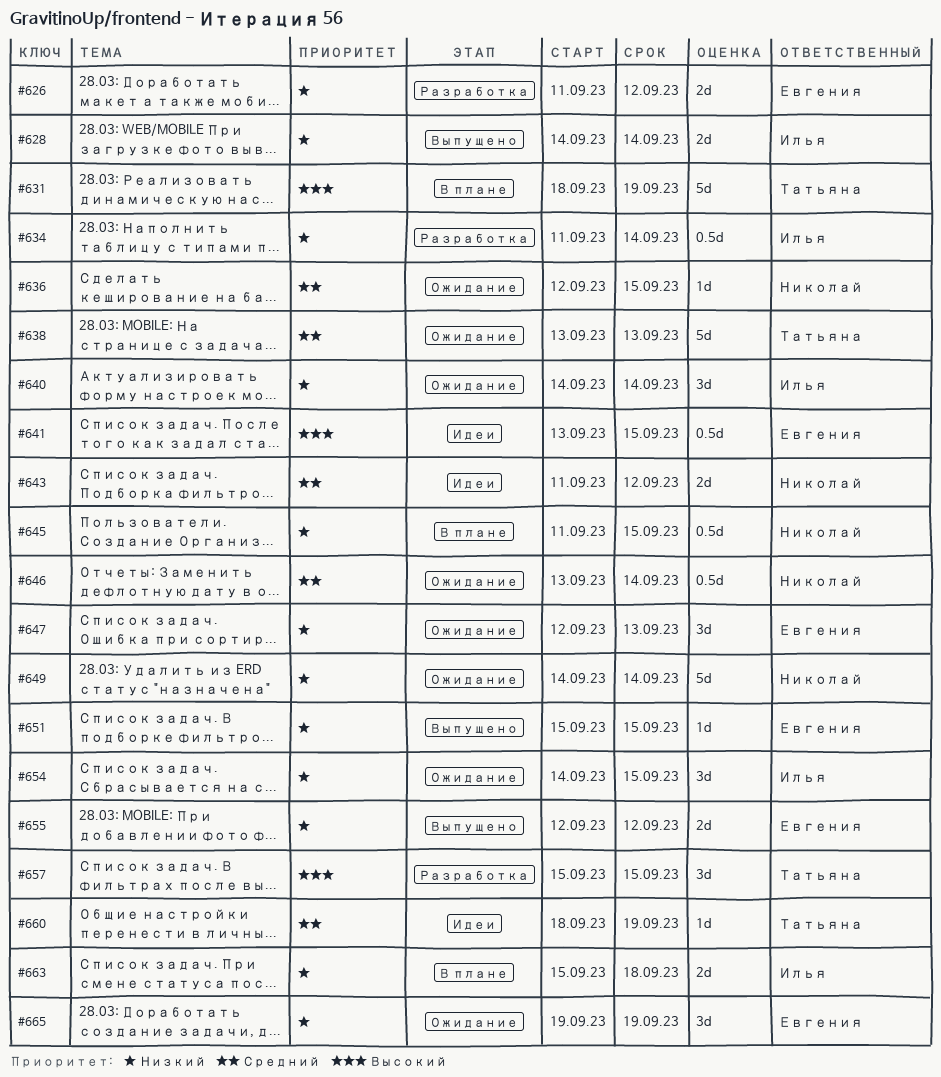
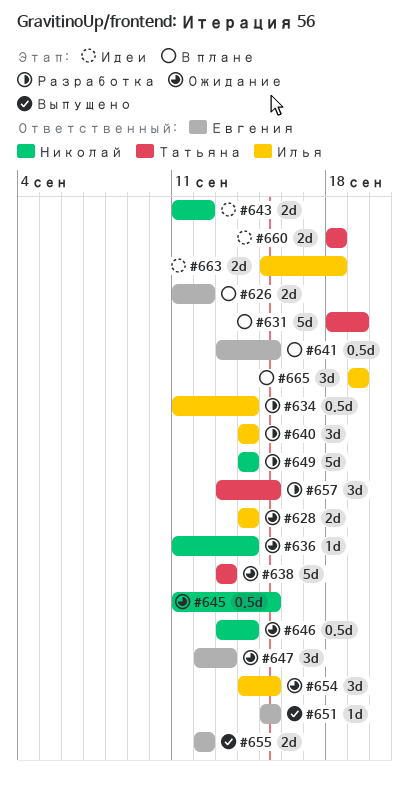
#626, status: Разработка -> В плане
#628, status: Выпущено -> Ожидание
#636, start: Sep 12 -> Sep 11
#636, due: Sep 15 -> Sep 14
#640, status: Ожидание -> Разработка
#641, status: Идеи -> В плане
#645, status: В плане -> Ожидание
#649, status: Ожидание -> Разработка
#657, start: Sep 15 -> Sep 13
#660, estimate: 1d -> 2d
#660, due: Sep 19 -> Sep 18
#663, status: В плане -> Идеи
#665, status: Ожидание -> В плане
#665, owner: Евгения -> Илья

